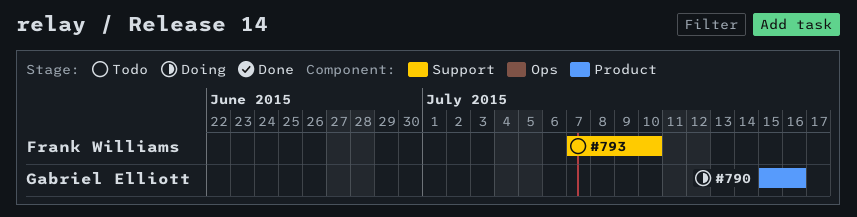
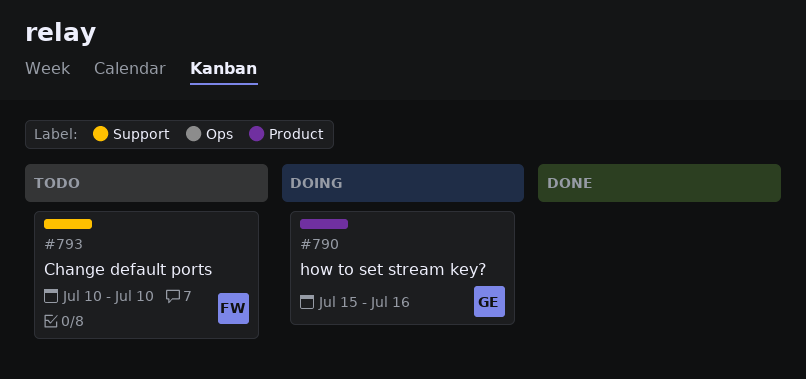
#793, start: Jul 7 -> Jul 10

